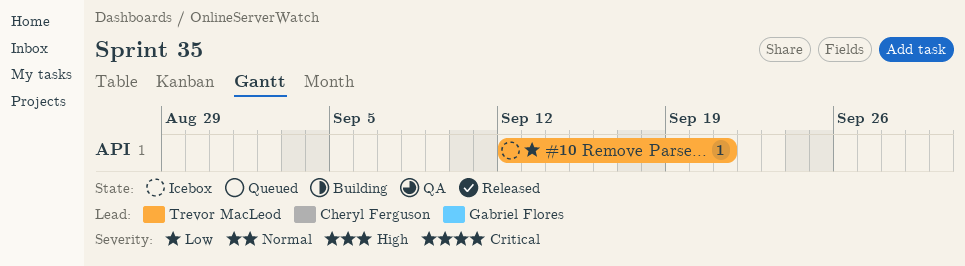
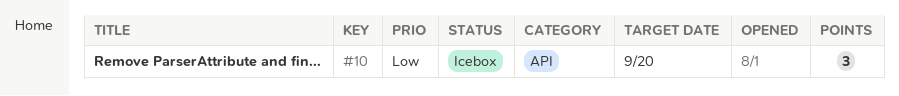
#10, estimate: 1 -> 3
#10, due: Sep 21 -> Sep 20

